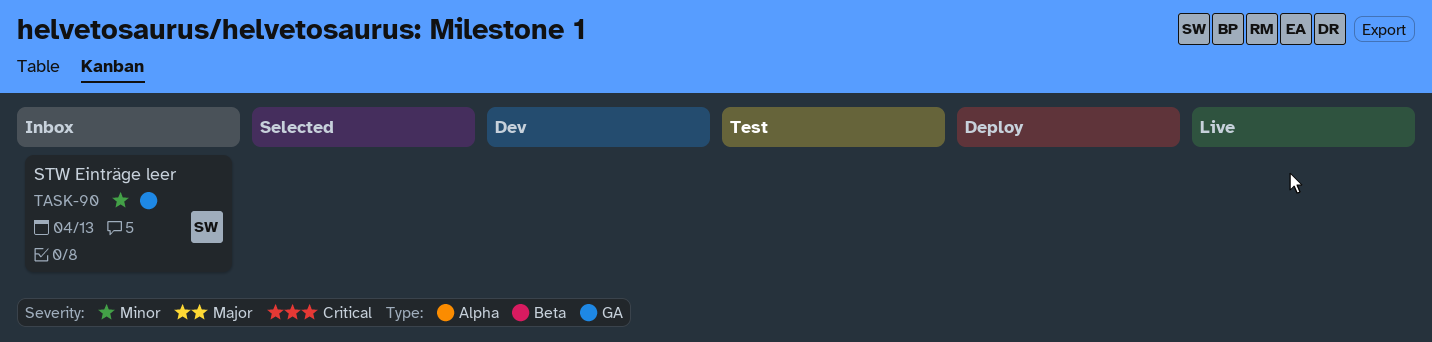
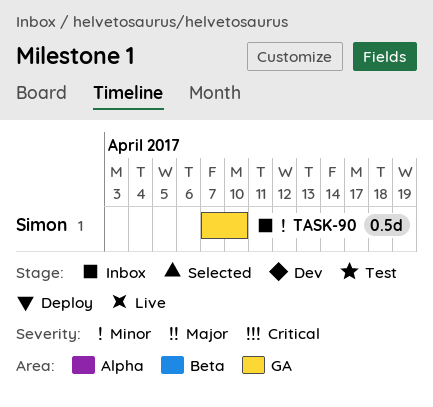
TASK-90, due: Apr 13 -> Apr 10

